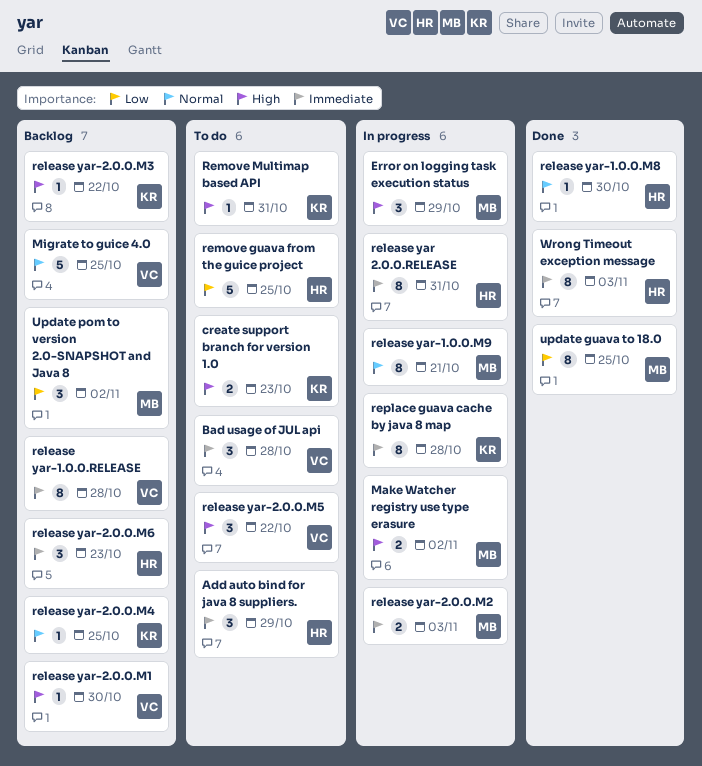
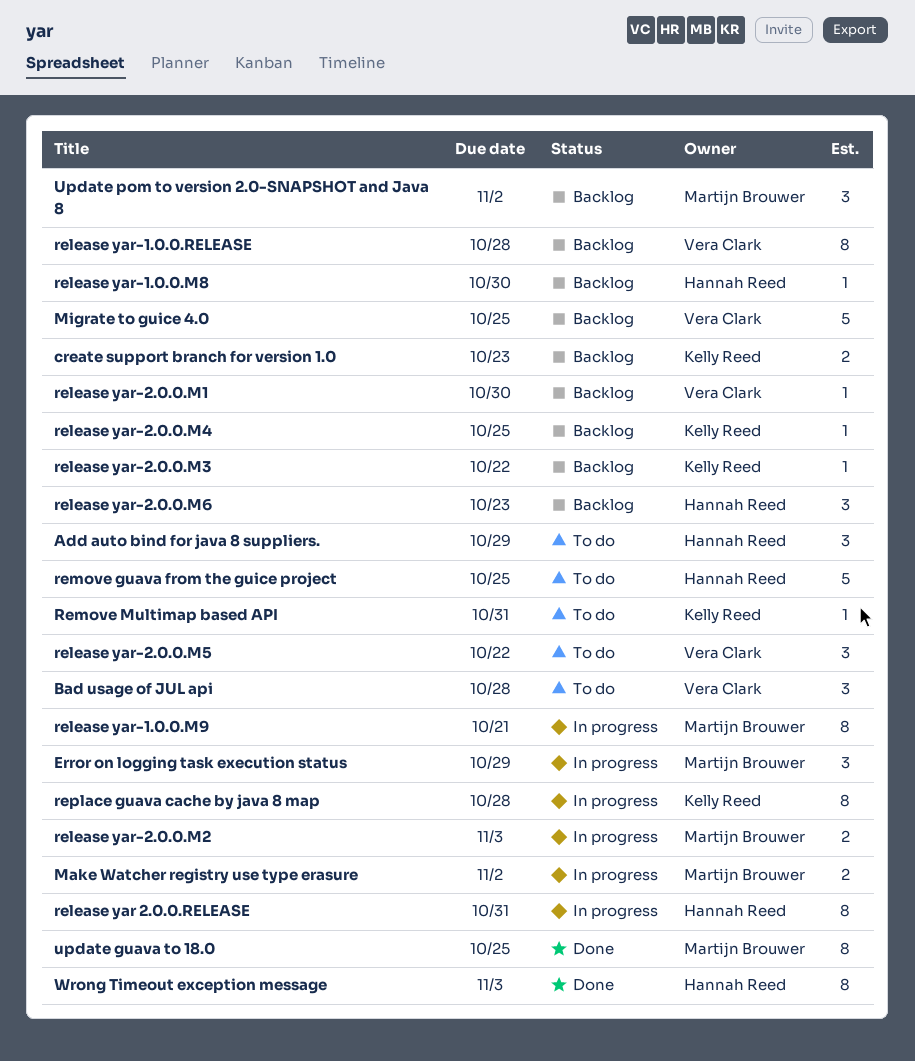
create support branch for version 1.0, status: To do -> Backlog
release yar-1.0.0.M8, status: Done -> Backlog

